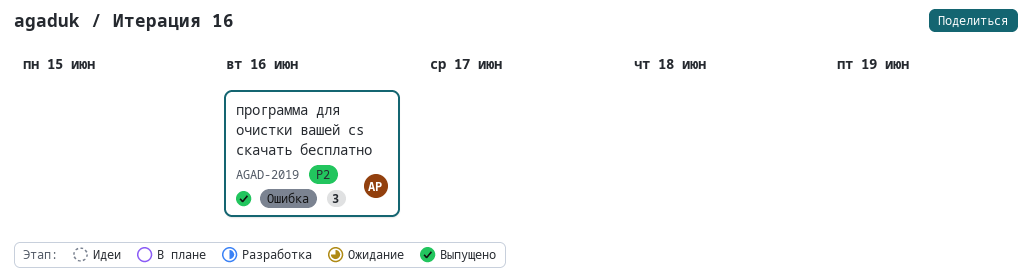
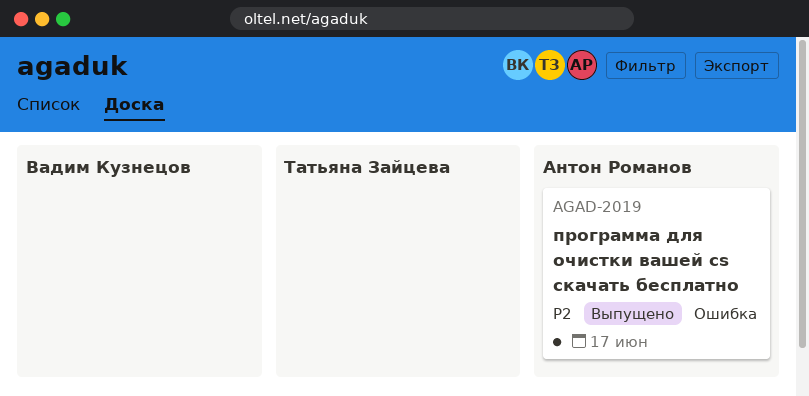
AGAD-2019, estimate: 3 -> 1
AGAD-2019, due: Jun 16 -> Jun 17

